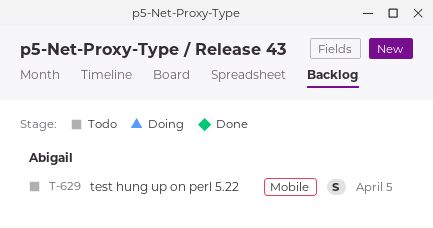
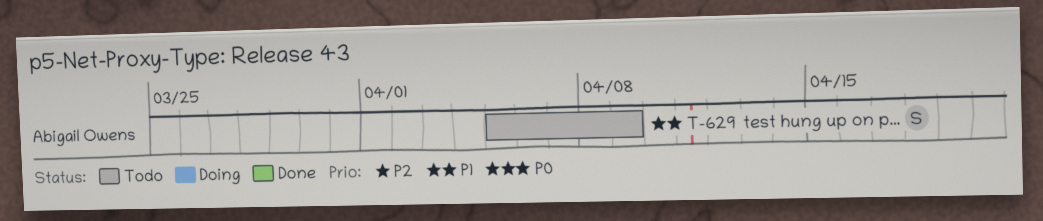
T-629, due: Apr 5 -> Apr 9

